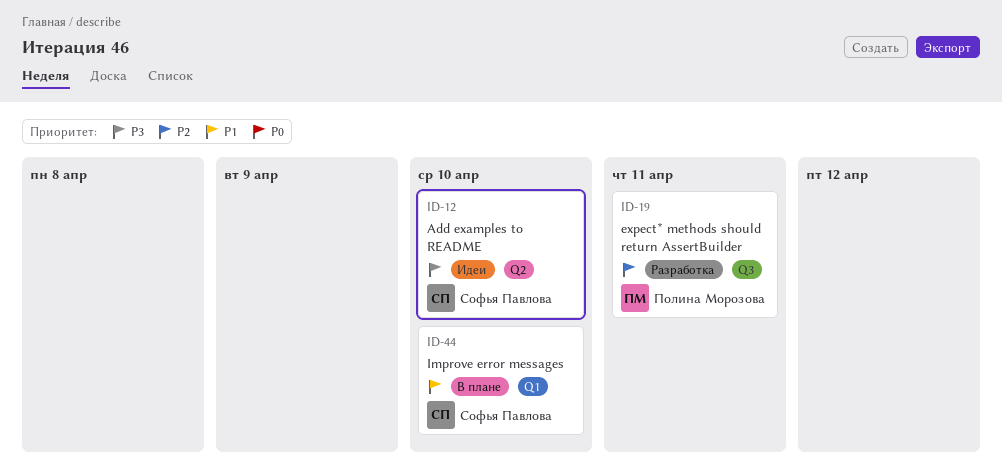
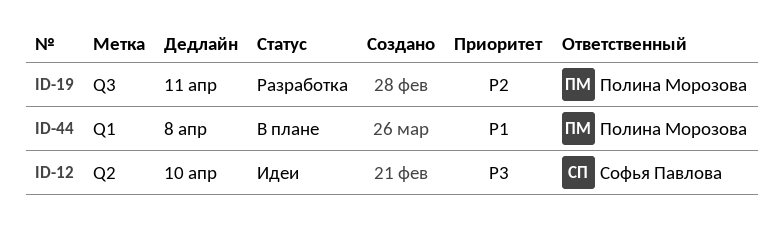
ID-44, owner: Софья Павлова -> Полина Морозова
ID-44, due: Apr 10 -> Apr 8

